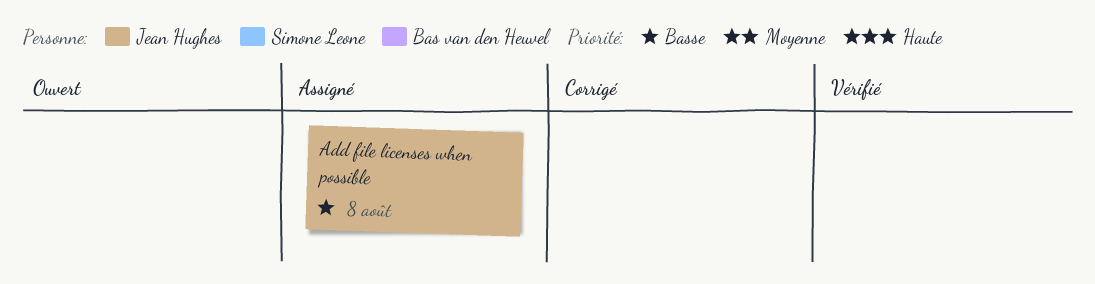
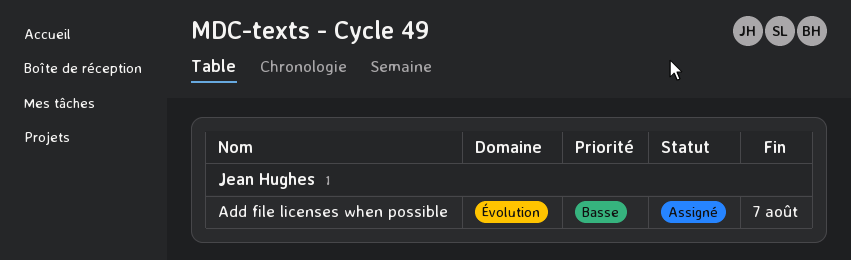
Add file licenses when possible, due: Aug 8 -> Aug 7

